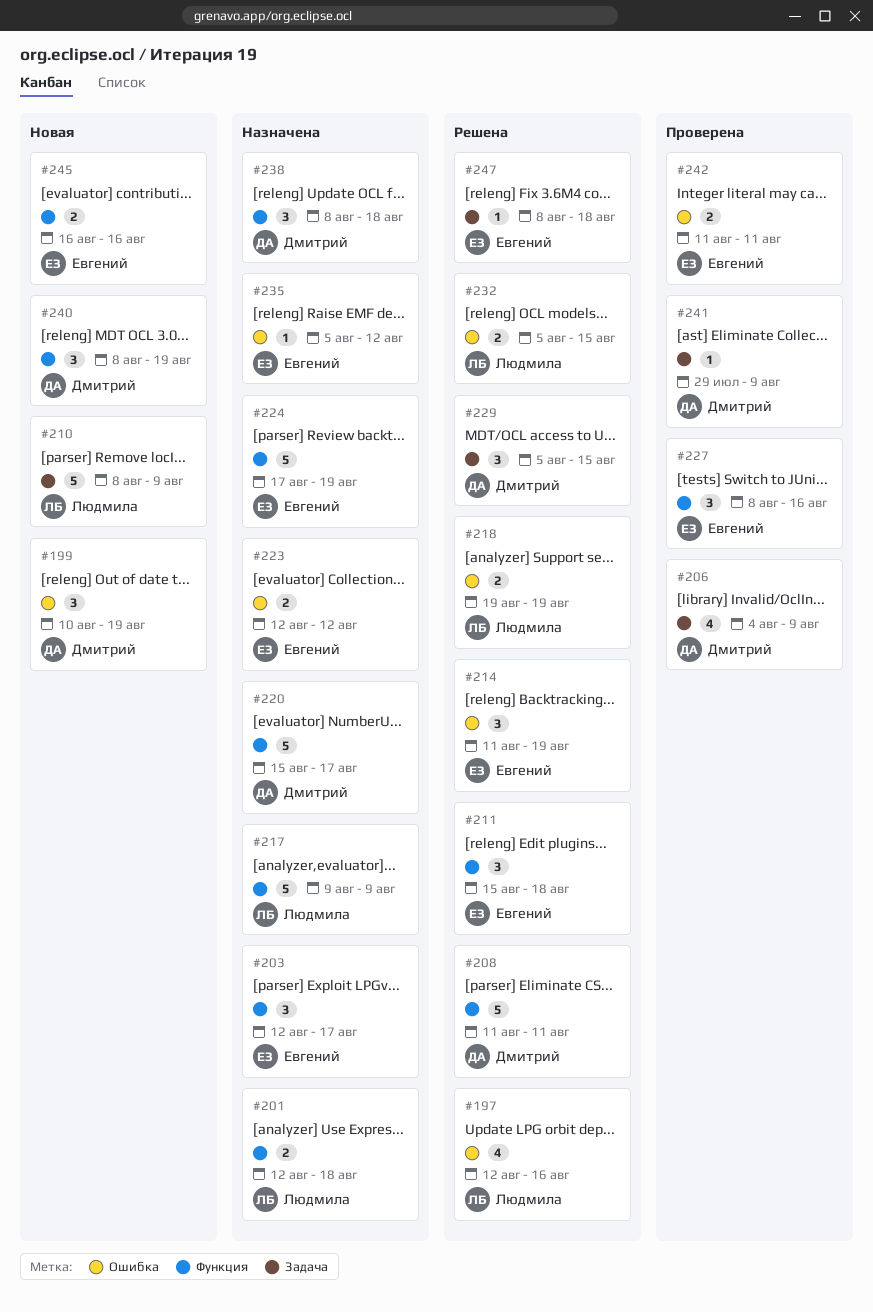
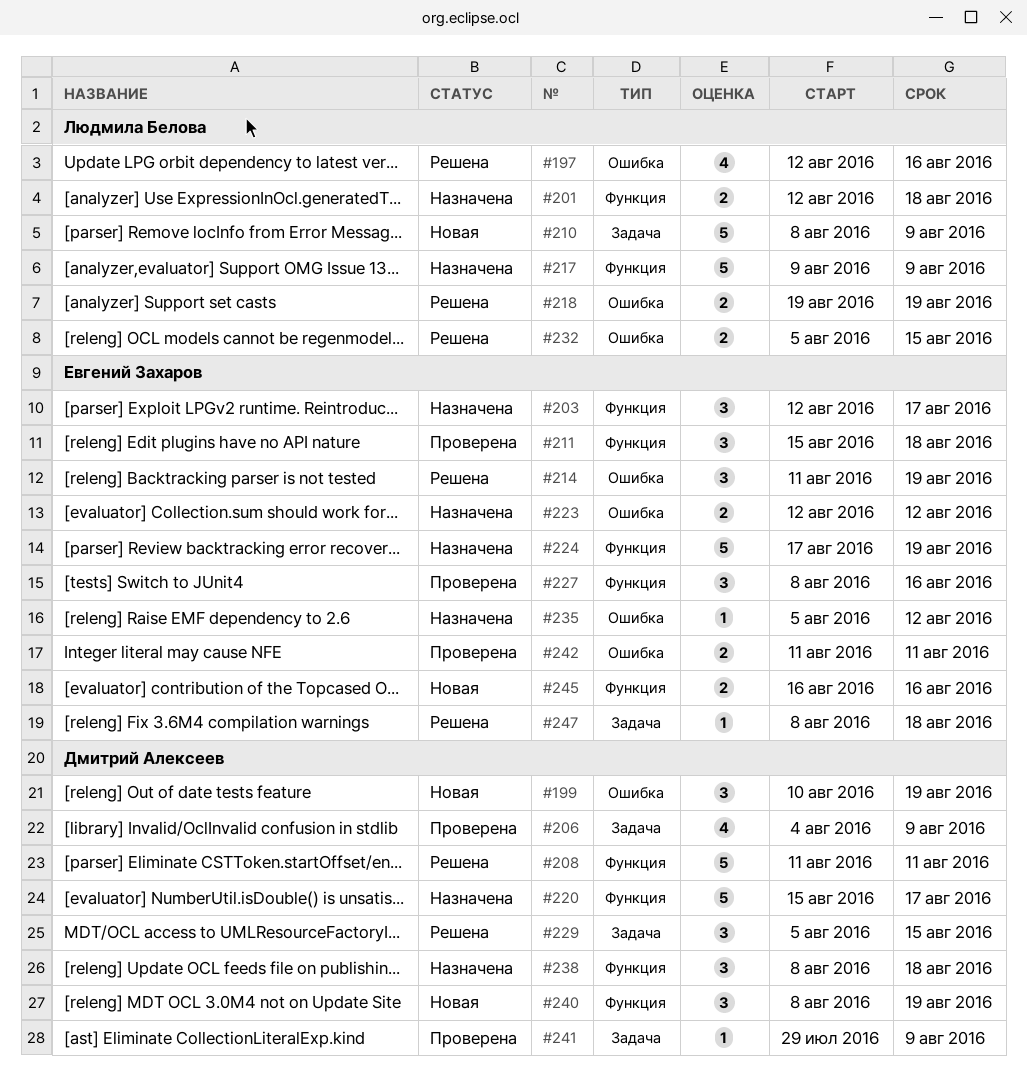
#211, status: Решена -> Проверена

